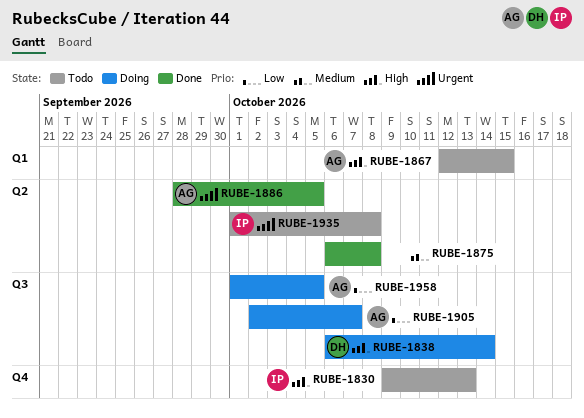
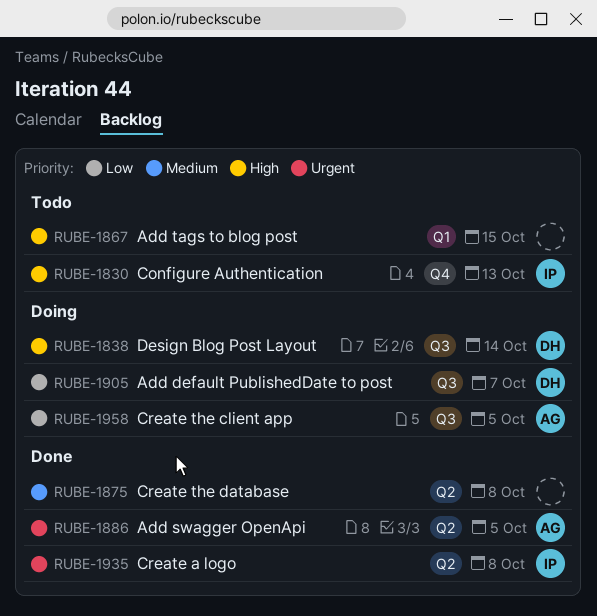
RUBE-1867, owner: AG -> none
RUBE-1905, owner: AG -> DH
RUBE-1935, status: Todo -> Done

